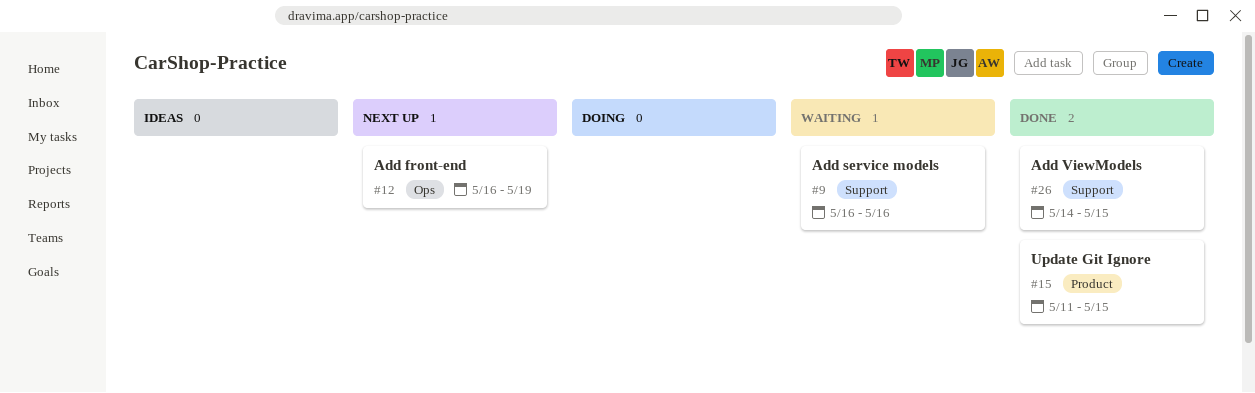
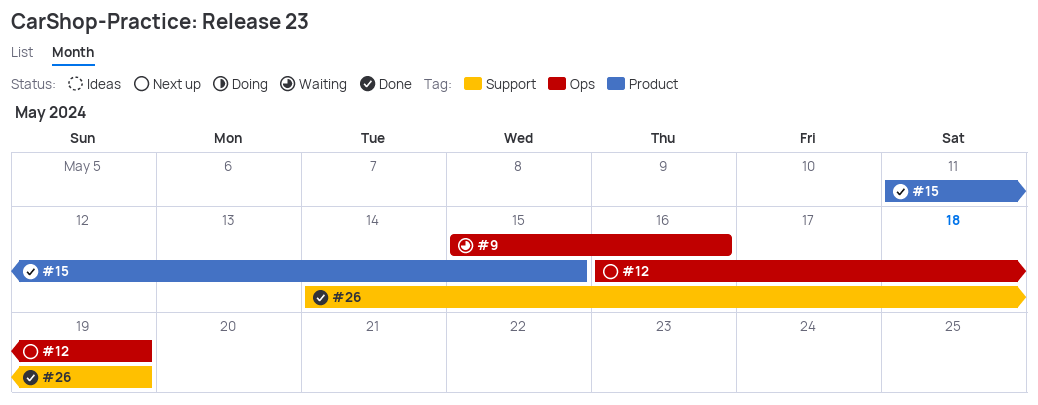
#9, label: Support -> Ops
#9, start: May 16 -> May 15
#26, due: May 15 -> May 19

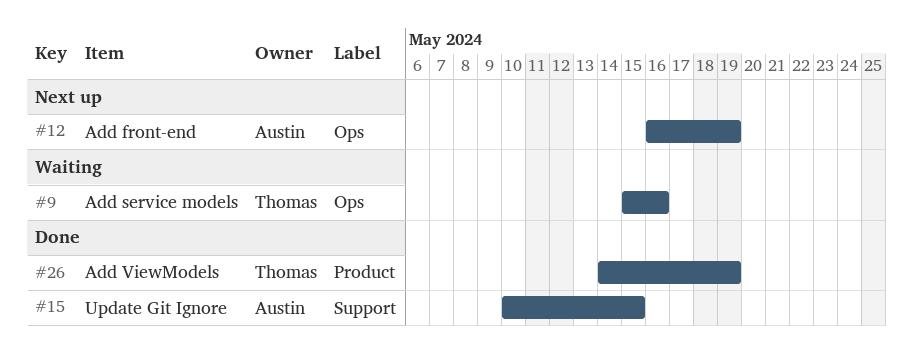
#15, label: Product -> Support
#15, start: May 11 -> May 10
#26, label: Support -> Product

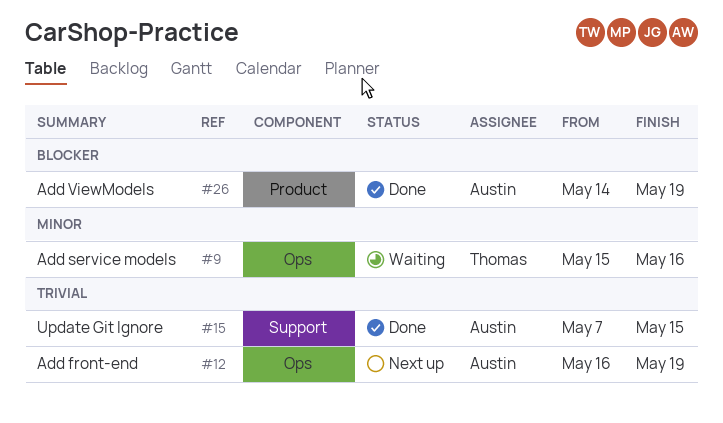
#15, start: May 10 -> May 7
#26, owner: Thomas -> Austin

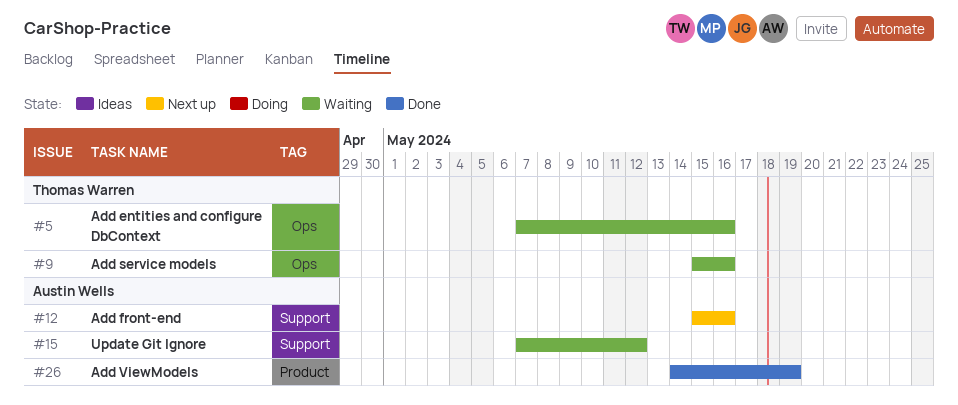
#5: none -> present
#12, label: Ops -> Support
#12, start: May 16 -> May 15
#12, due: May 19 -> May 16
#15, status: Done -> Waiting
#15, due: May 15 -> May 12

